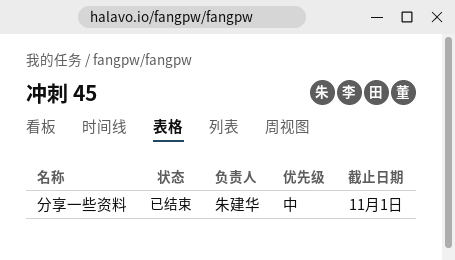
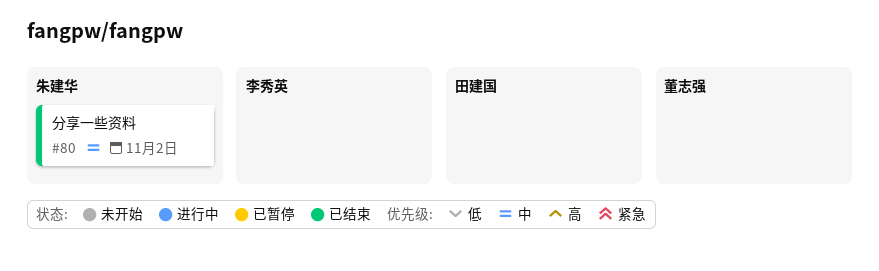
分享一些资料, due: Nov 1 -> Nov 2

